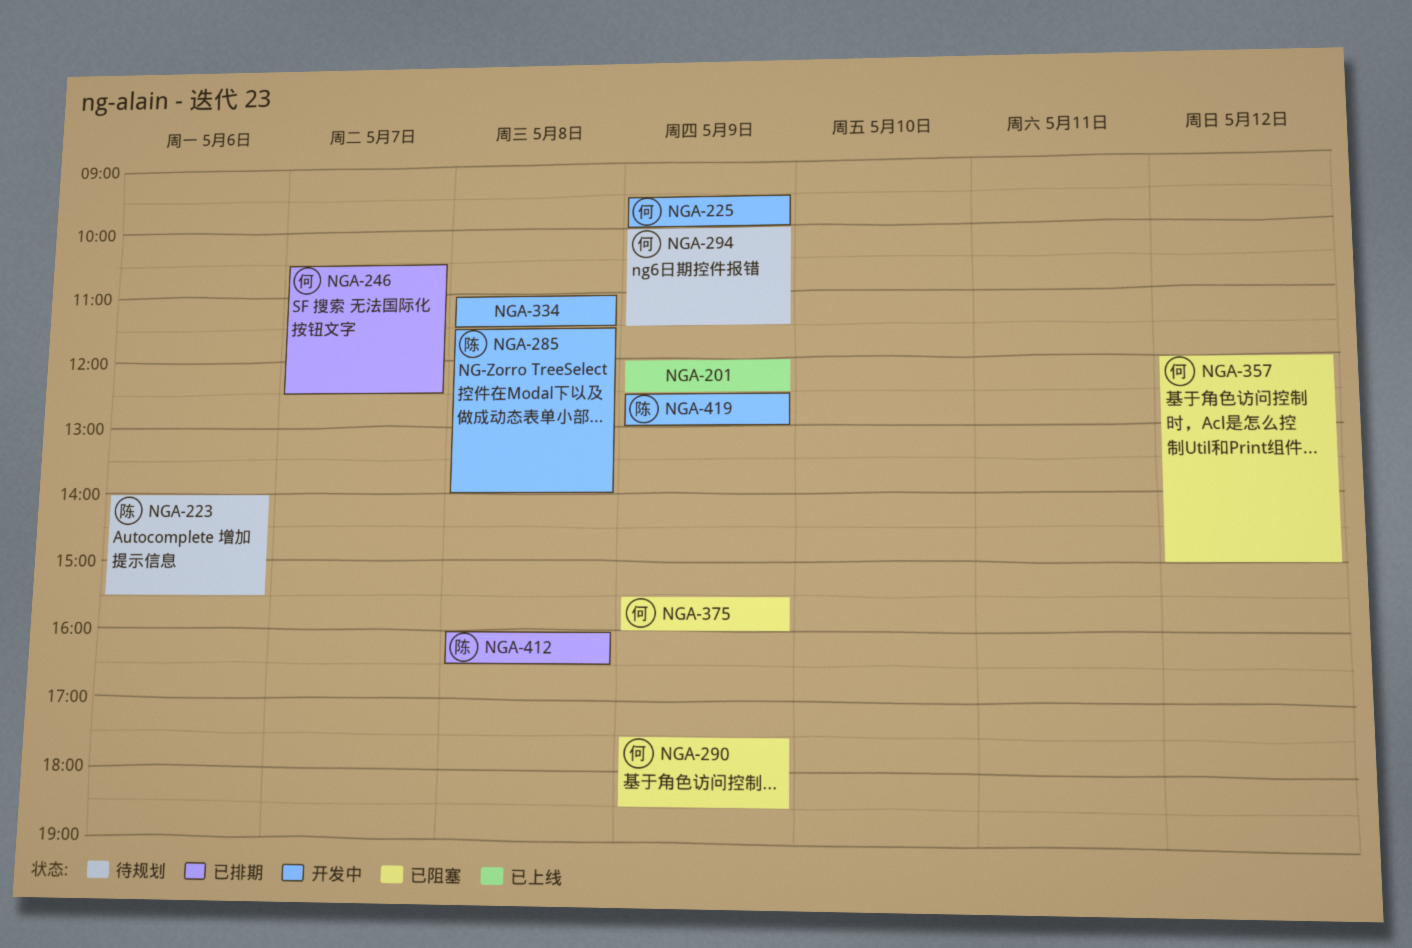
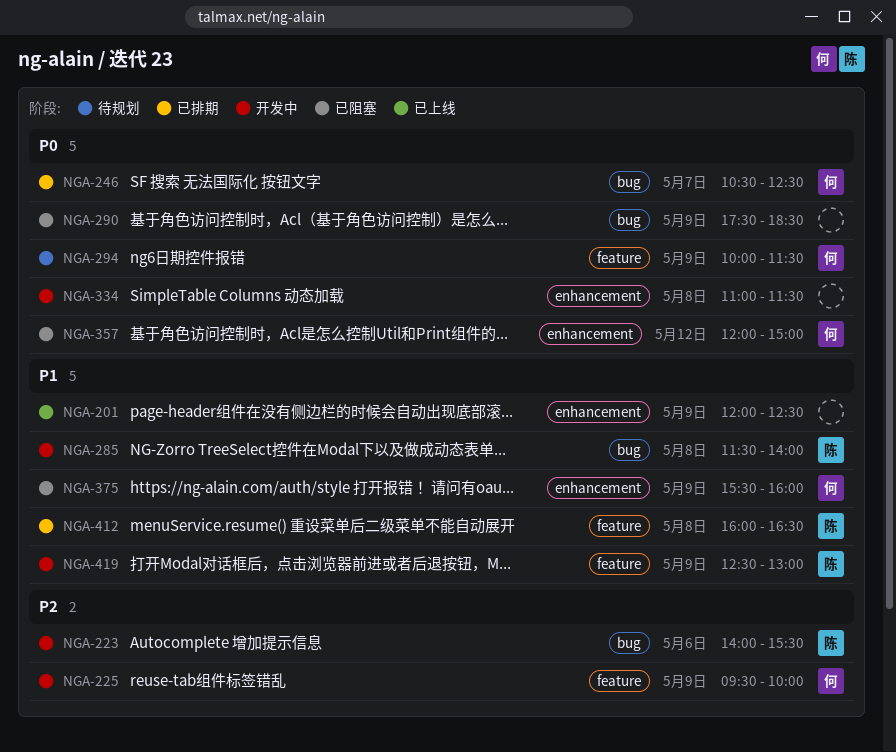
NGA-223, status: 待规划 -> 开发中
NGA-290, owner: 何 -> none

